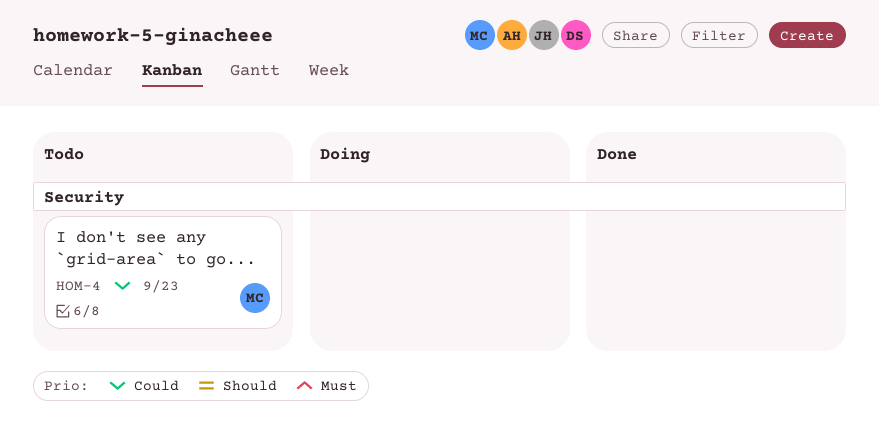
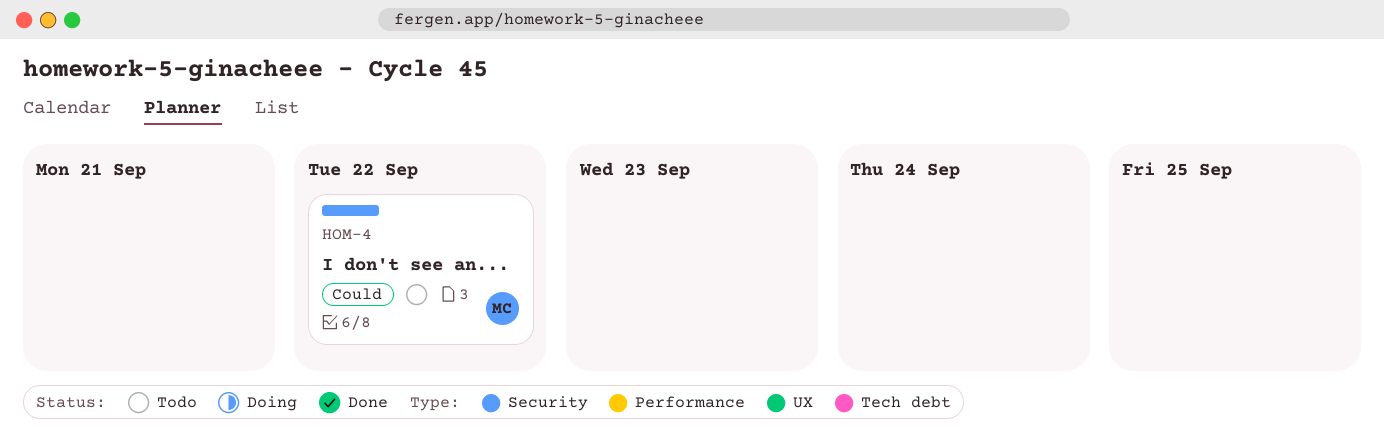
HOM-4, due: Sep 23 -> Sep 22

